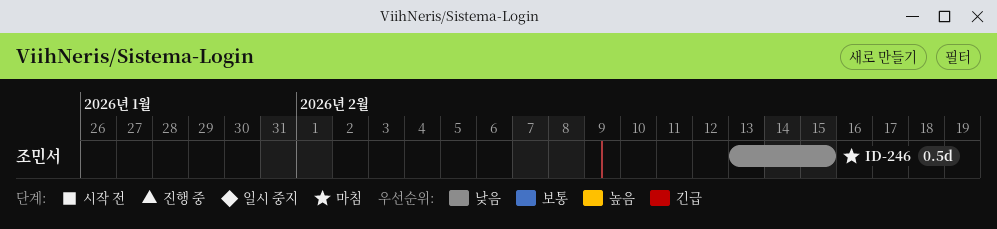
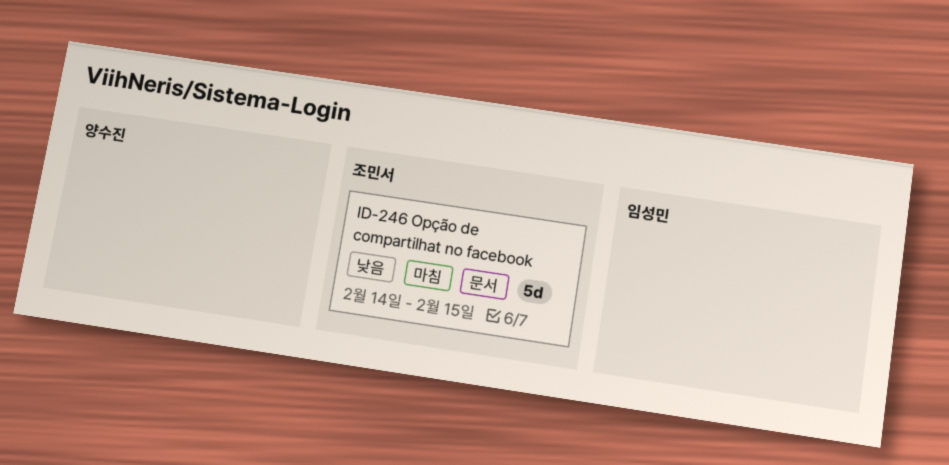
ID-246, estimate: 0.5d -> 5d
ID-246, start: Feb 13 -> Feb 14

